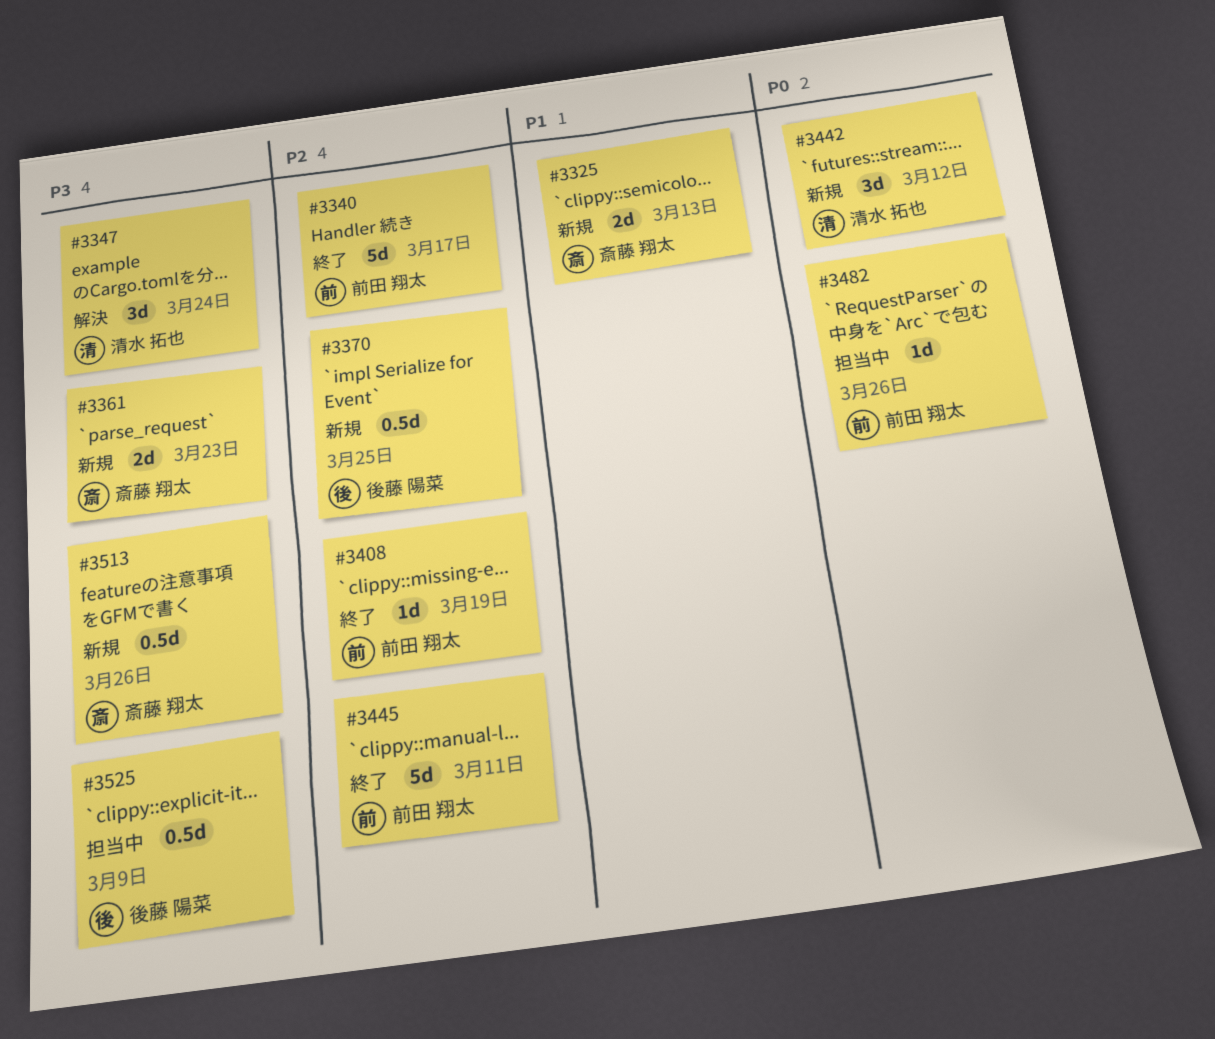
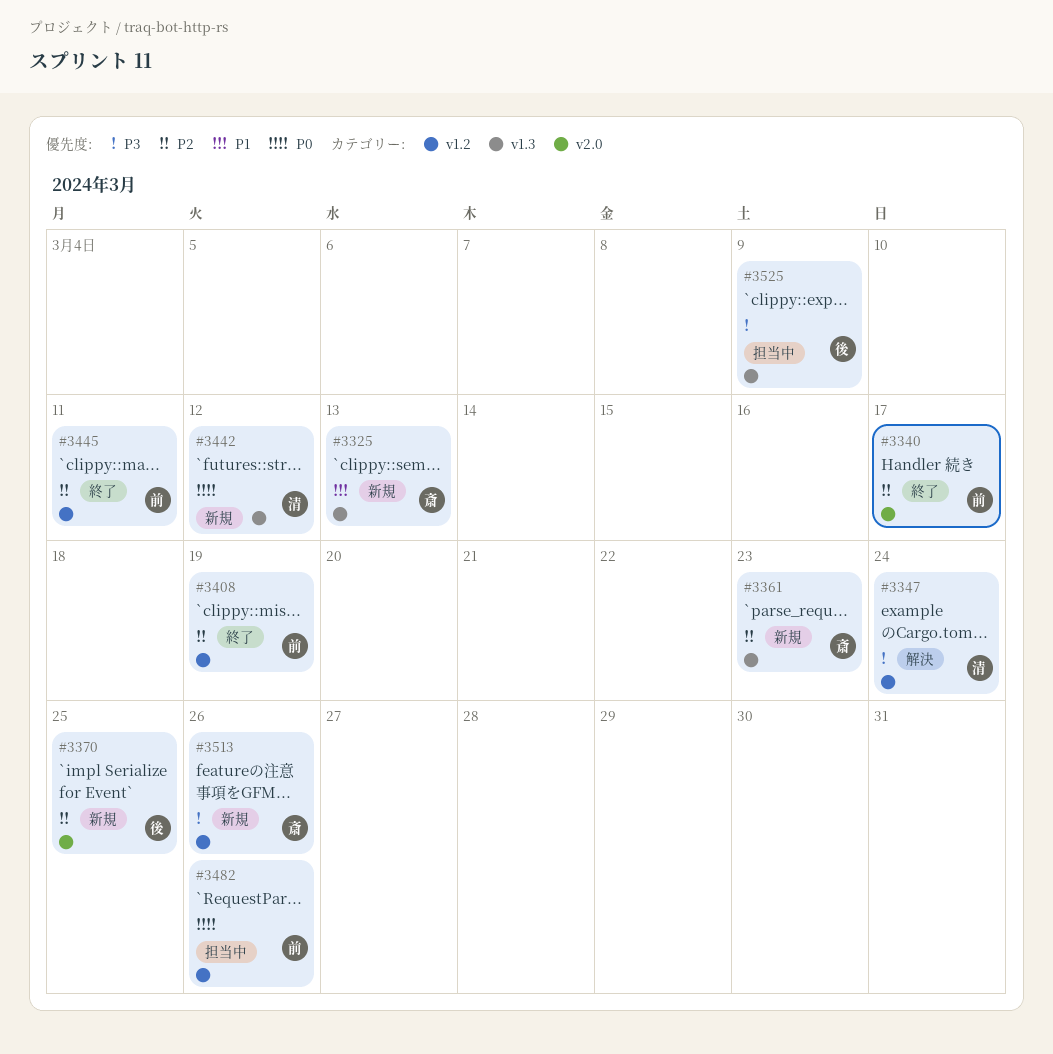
#3361, priority: P3 -> P2

